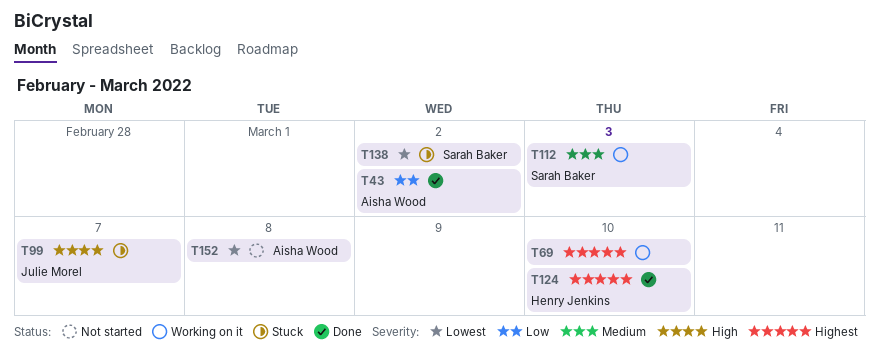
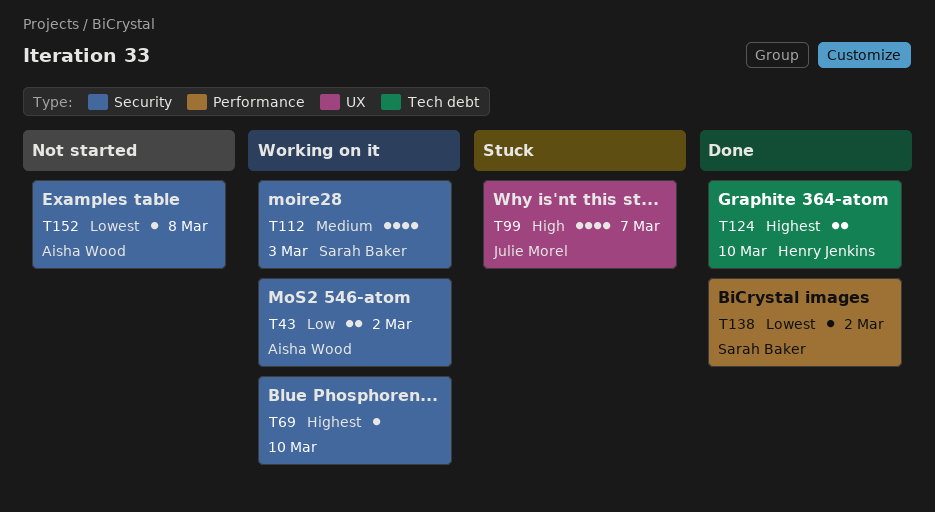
T43, status: Done -> Working on it
T138, status: Stuck -> Done

